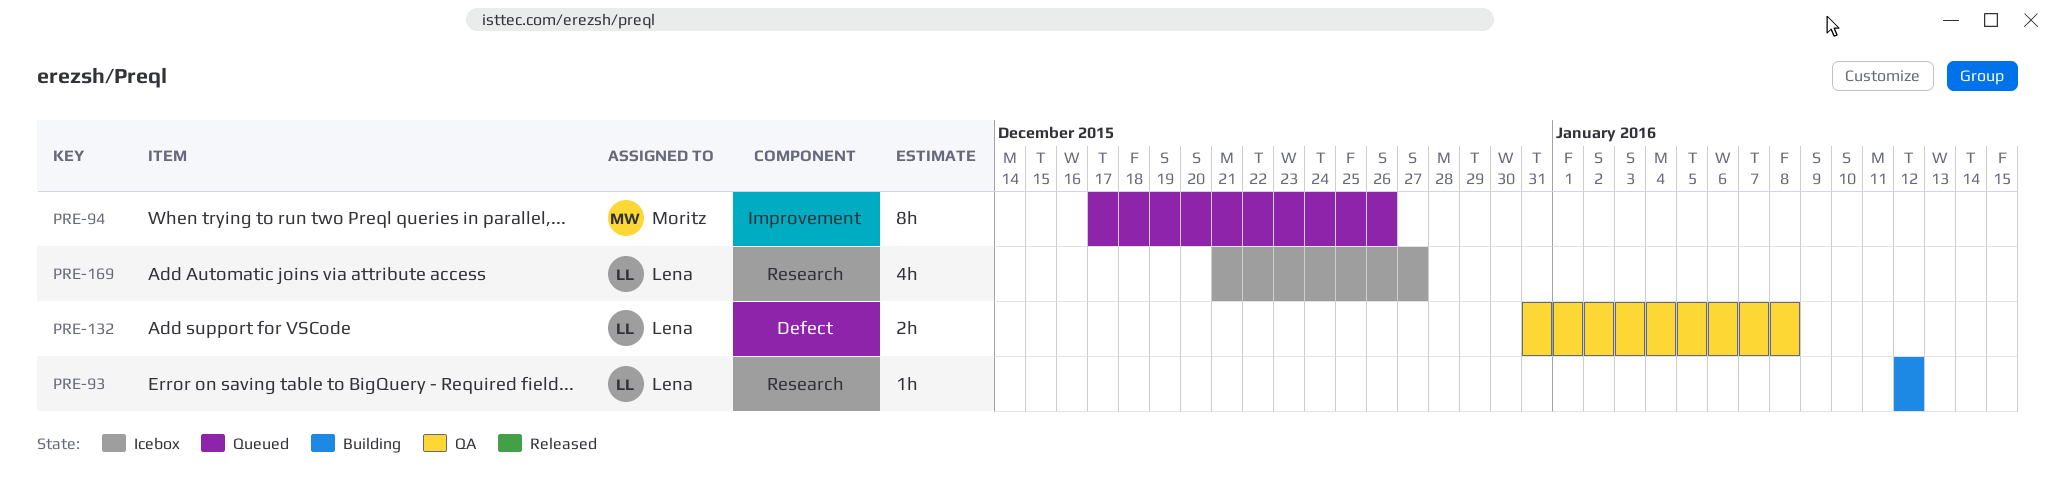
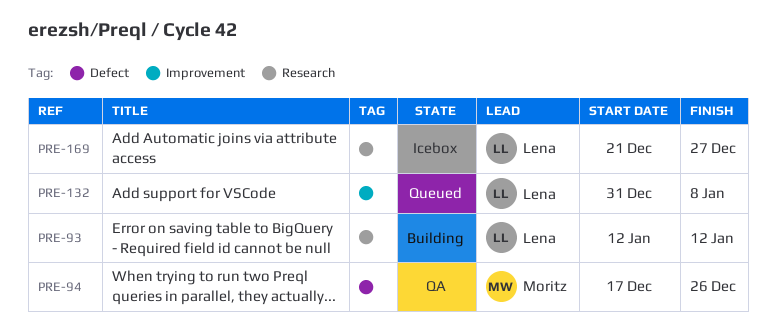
PRE-94, status: Queued -> QA
PRE-94, label: Improvement -> Defect
PRE-132, status: QA -> Queued
PRE-132, label: Defect -> Improvement

